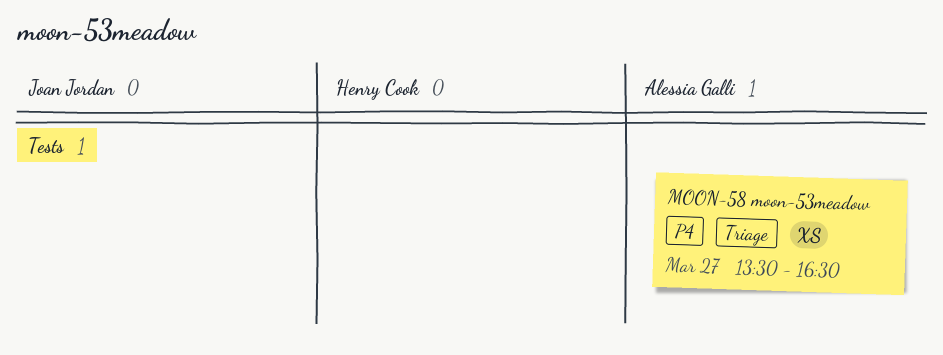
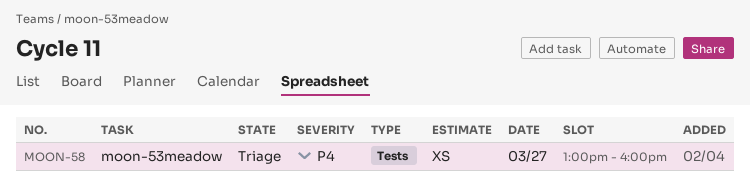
MOON-58, begins: 13:30 -> 13:00
MOON-58, ends: 16:30 -> 16:00

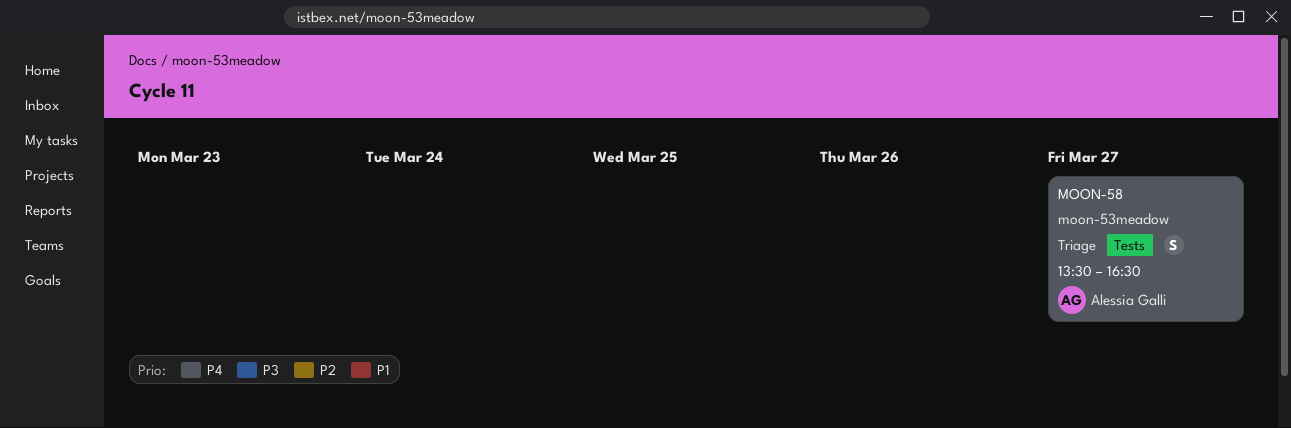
MOON-58, estimate: XS -> S
MOON-58, begins: 13:00 -> 13:30
MOON-58, ends: 16:00 -> 16:30

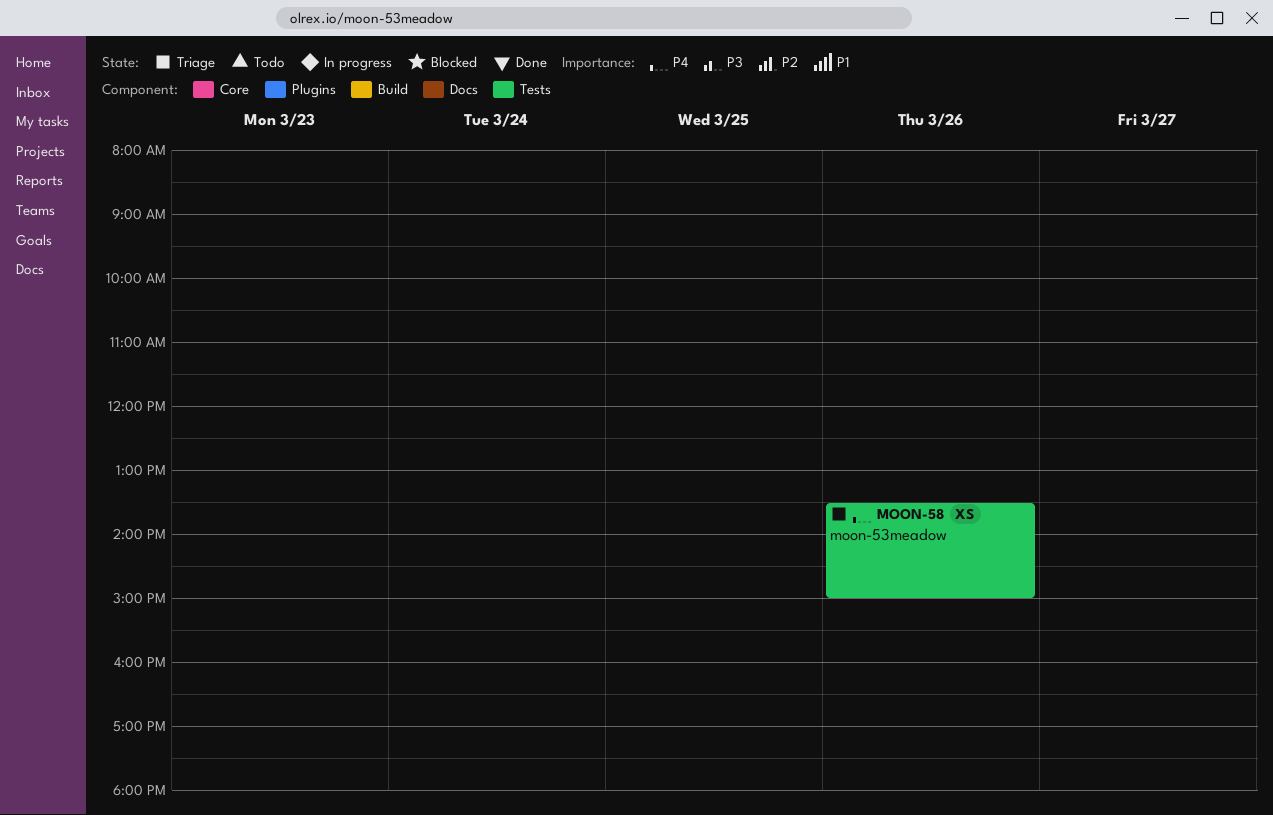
MOON-58, estimate: S -> XS
MOON-58, day: Mar 27 -> Mar 26
MOON-58, ends: 16:30 -> 15:00

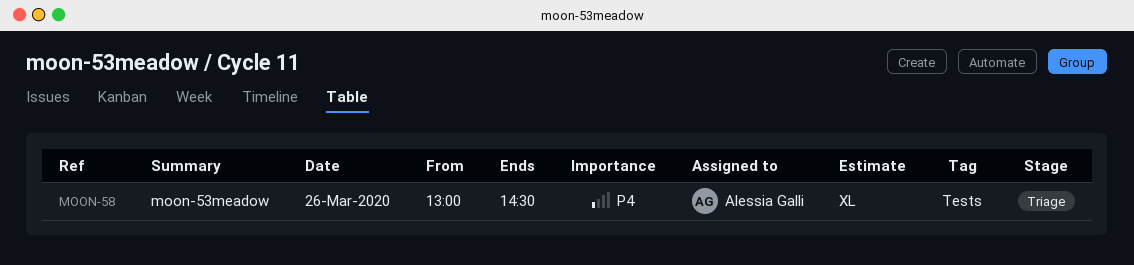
MOON-58, estimate: XS -> XL
MOON-58, begins: 13:30 -> 13:00
MOON-58, ends: 15:00 -> 14:30

